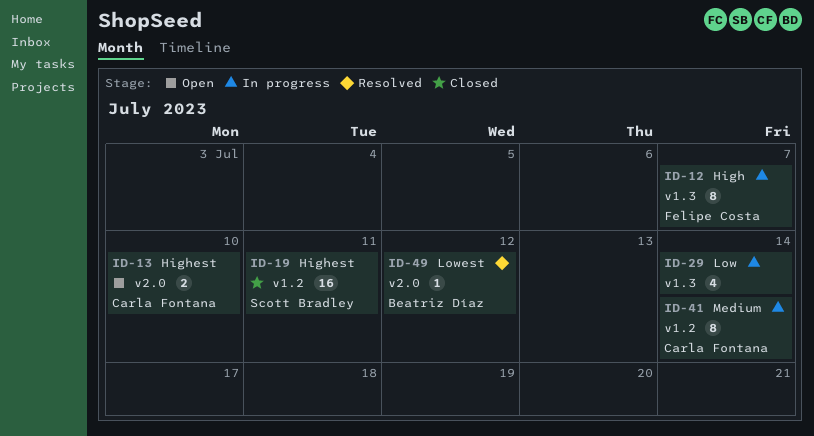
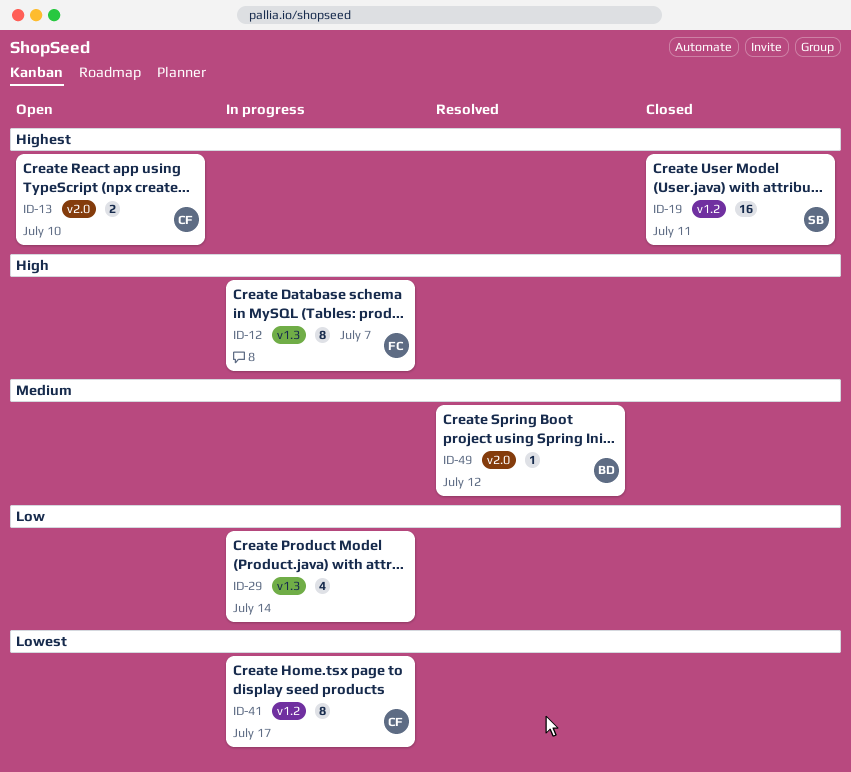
ID-41, priority: Medium -> Lowest
ID-41, due: Jul 14 -> Jul 17
ID-49, priority: Lowest -> Medium

